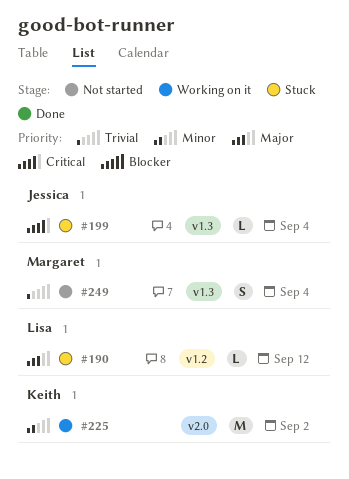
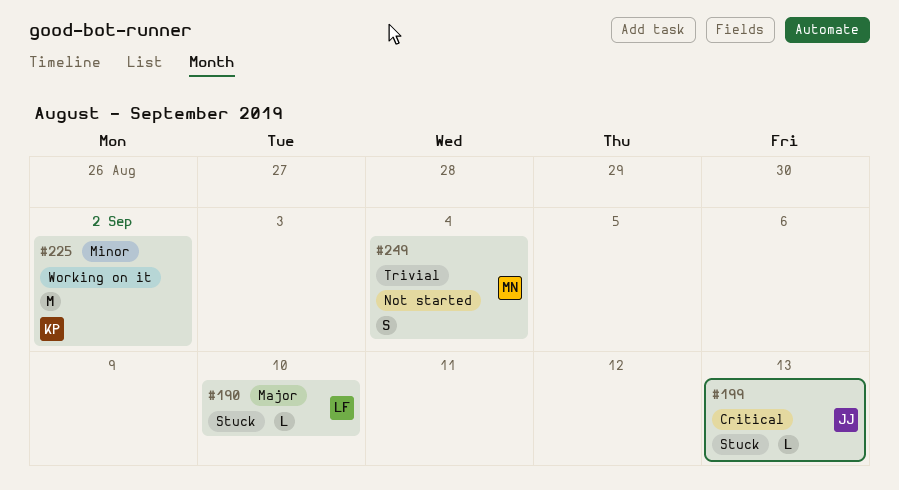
#190, due: Sep 12 -> Sep 10
#199, due: Sep 4 -> Sep 13

